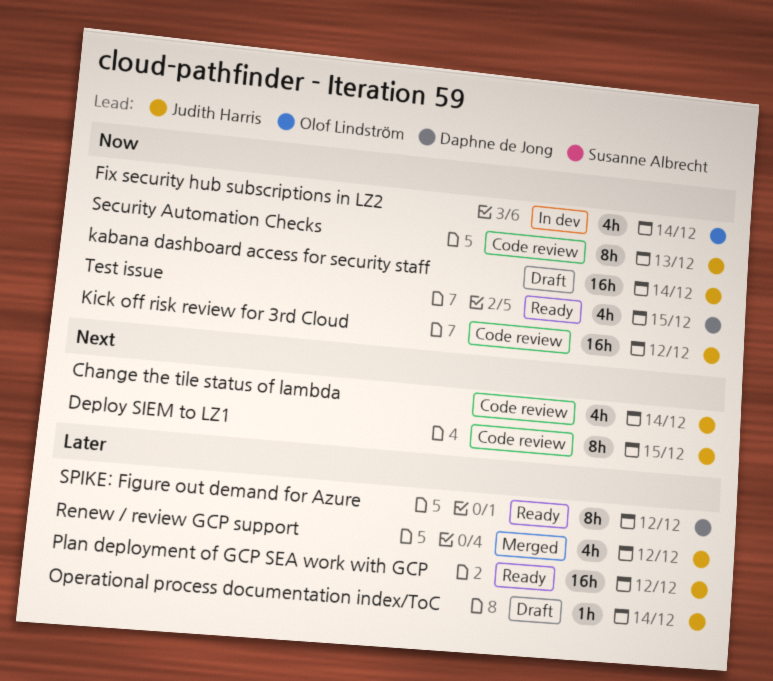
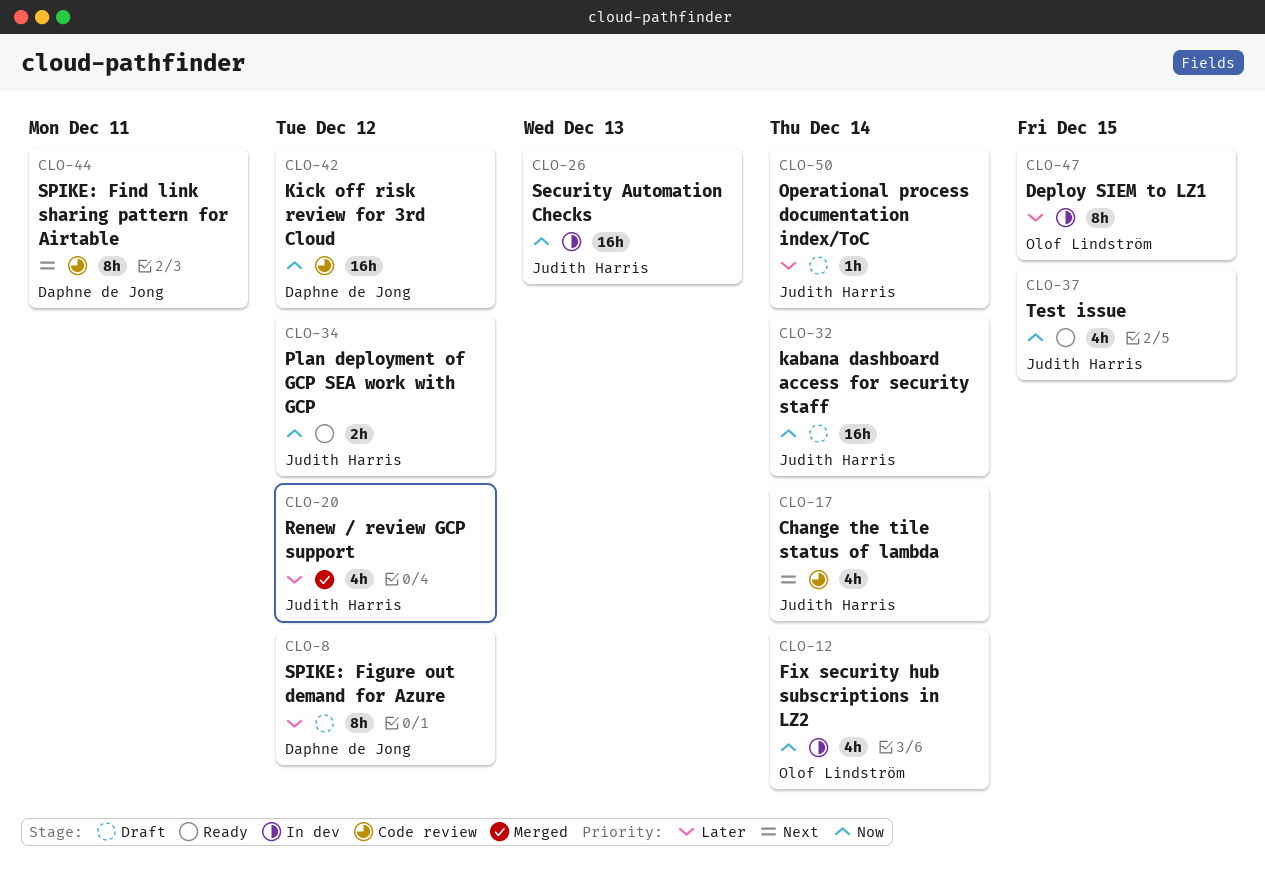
Deploy SIEM to LZ1, status: Code review -> In dev
Deploy SIEM to LZ1, owner: Judith Harris -> Olof Lindström
Deploy SIEM to LZ1, priority: Next -> Later
Kick off risk review for 3rd Cloud, owner: Judith Harris -> Daphne de Jong
Plan deployment of GCP SEA work with GCP, priority: Later -> Now
Plan deployment of GCP SEA work with GCP, estimate: 16h -> 2h
Security Automation Checks, status: Code review -> In dev
Security Automation Checks, estimate: 8h -> 16h
SPIKE: Figure out demand for Azure, status: Ready -> Draft
SPIKE: Find link sharing pattern for Airtable: none -> present
Test issue, owner: Daphne de Jong -> Judith Harris

